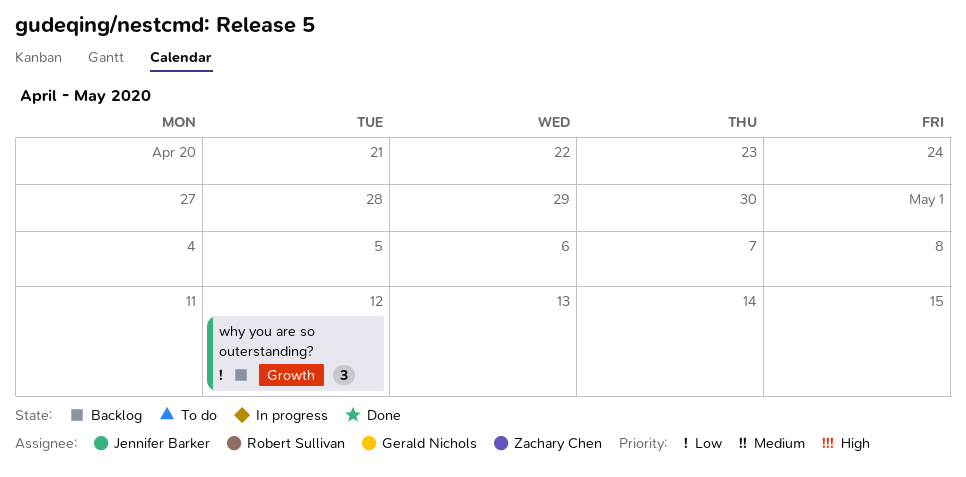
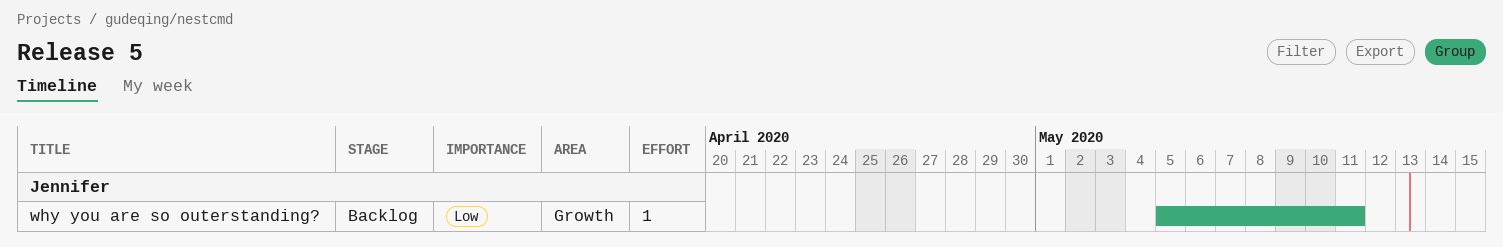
why you are so outerstanding?, estimate: 3 -> 1
why you are so outerstanding?, due: May 12 -> May 11

